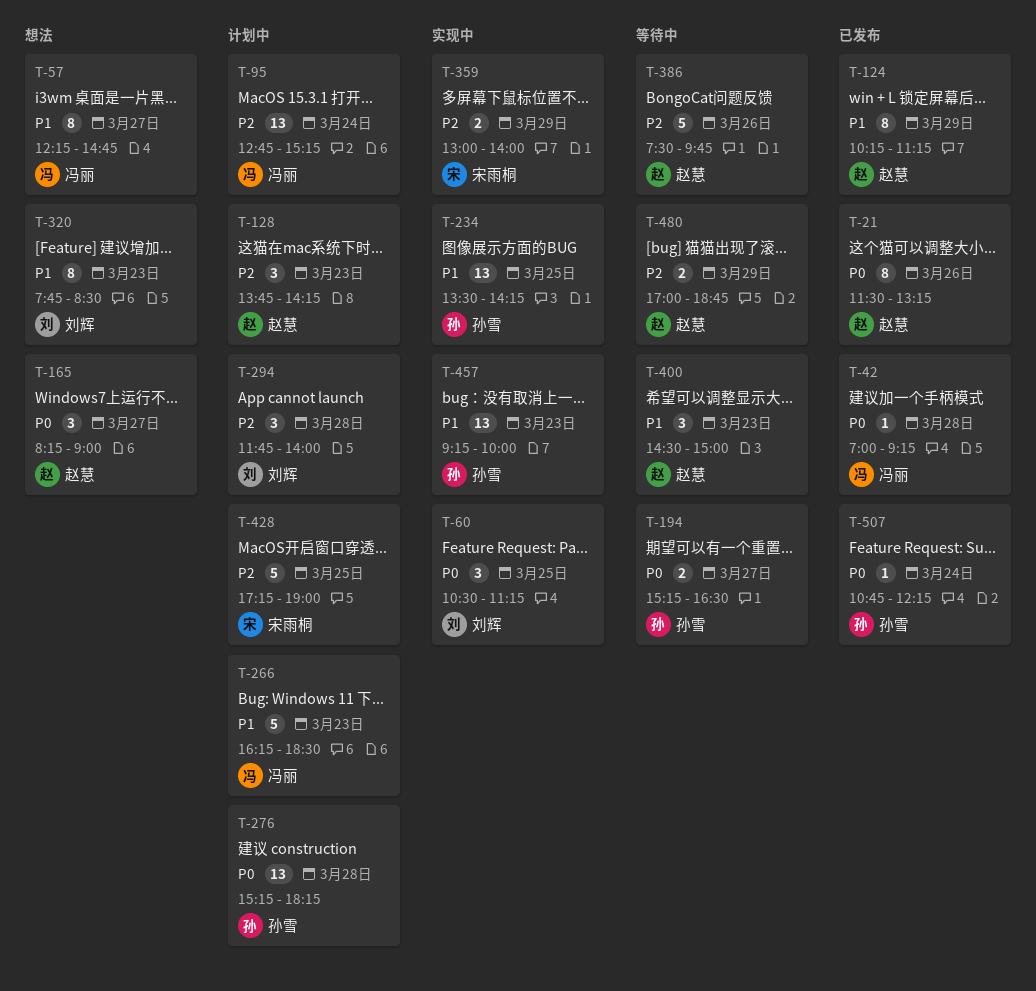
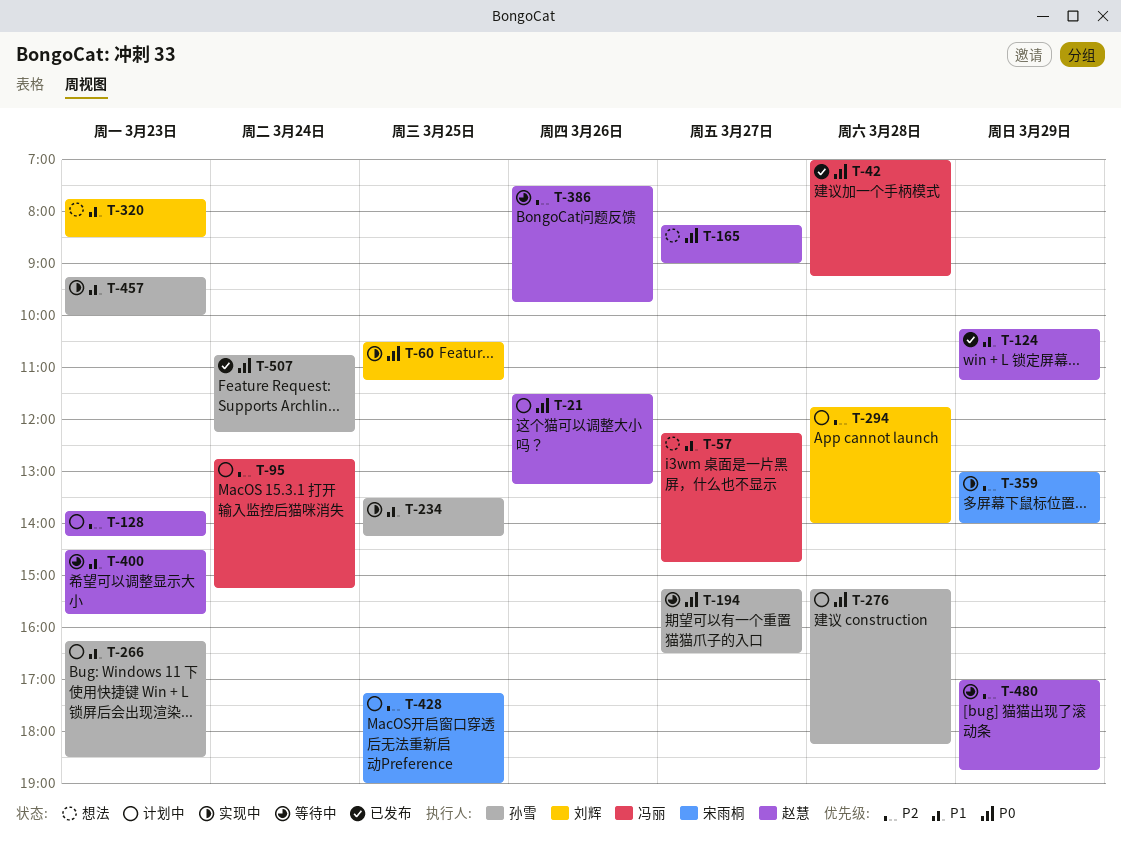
T-21, status: 已发布 -> 计划中
T-266, owner: 冯丽 -> 孙雪
T-400, ends: 15:00 -> 15:45

